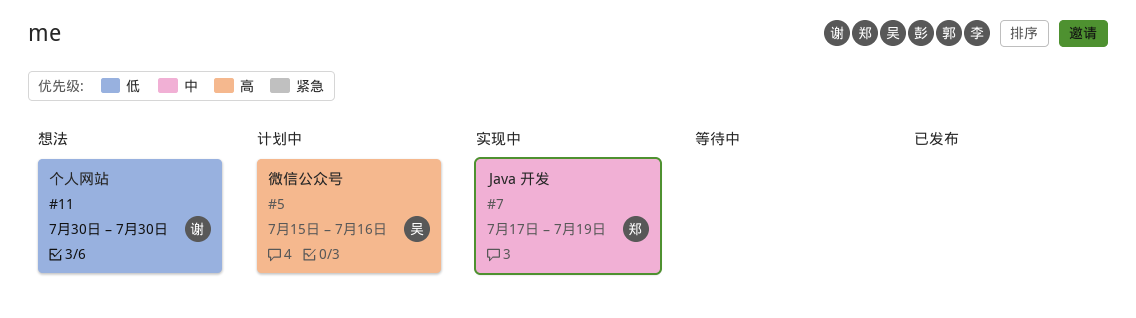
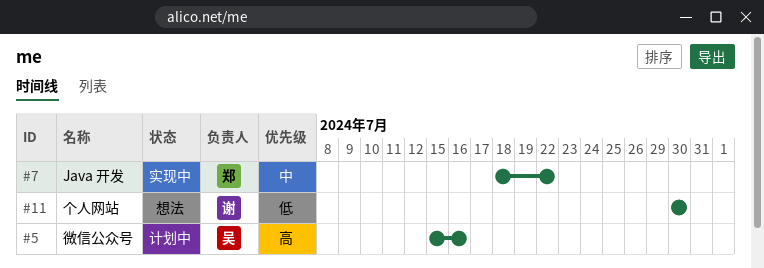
#7, start: Jul 17 -> Jul 18
#7, due: Jul 19 -> Jul 22

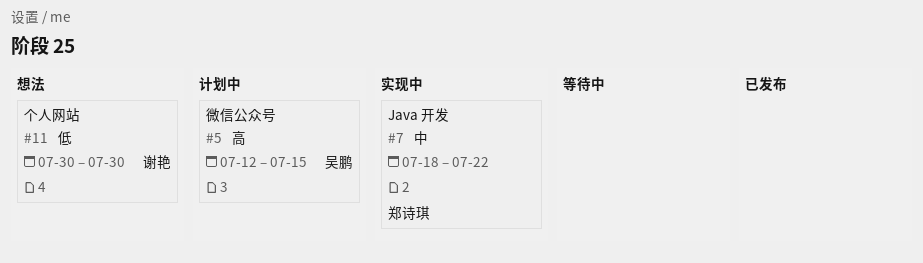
#5, start: Jul 15 -> Jul 12
#5, due: Jul 16 -> Jul 15

